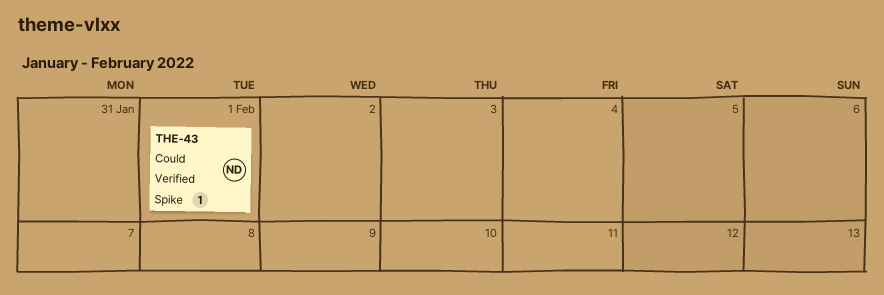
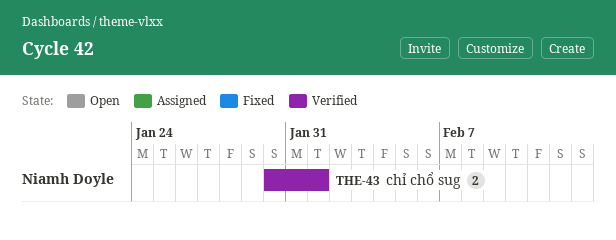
THE-43, estimate: 1 -> 2

